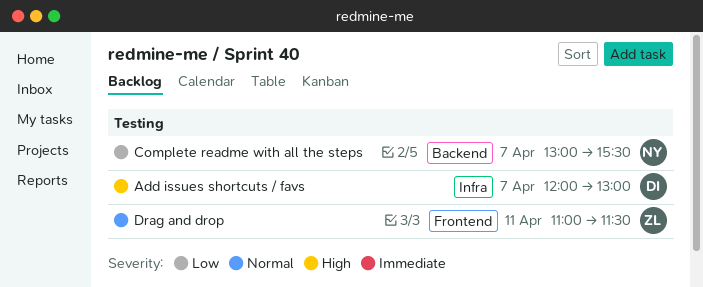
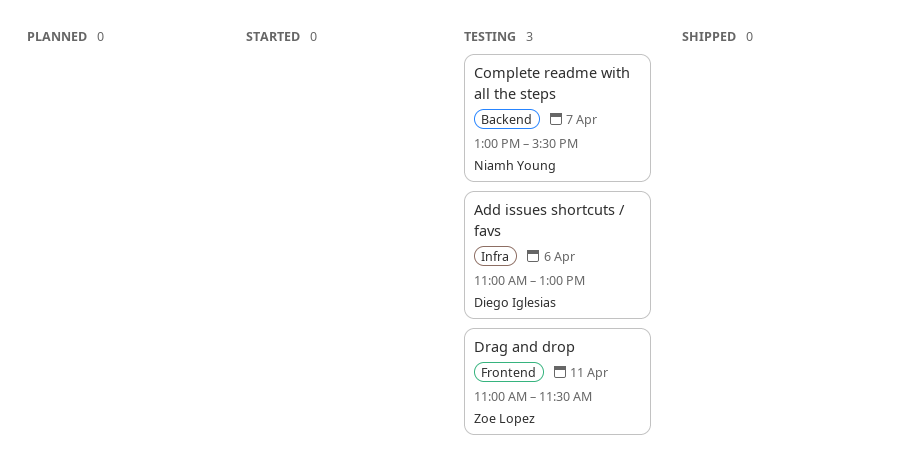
Add issues shortcuts / favs, day: Apr 7 -> Apr 6
Add issues shortcuts / favs, begins: 12:00 -> 11:00

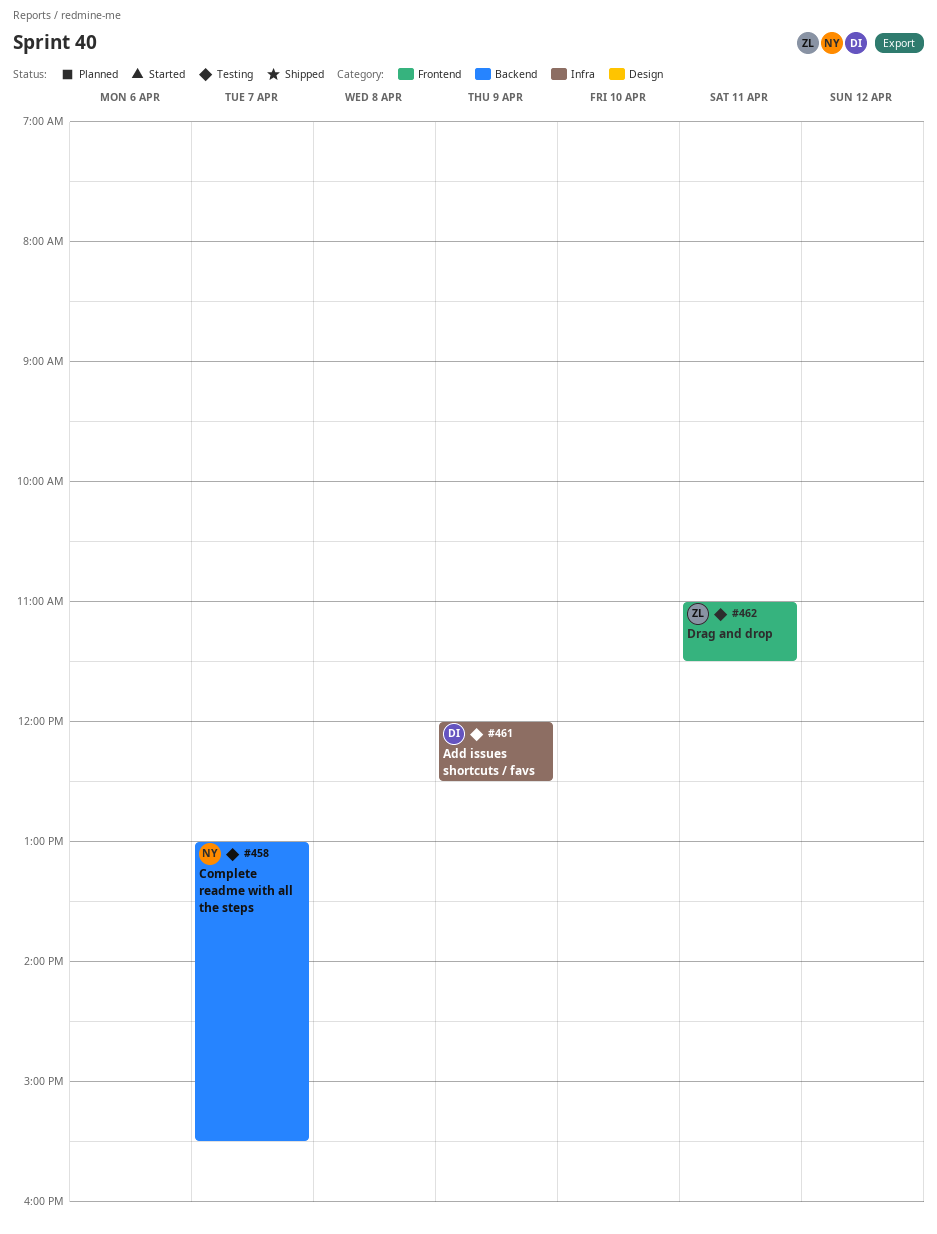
Add issues shortcuts / favs, day: Apr 6 -> Apr 9
Add issues shortcuts / favs, begins: 11:00 -> 12:00
Add issues shortcuts / favs, ends: 13:00 -> 12:30

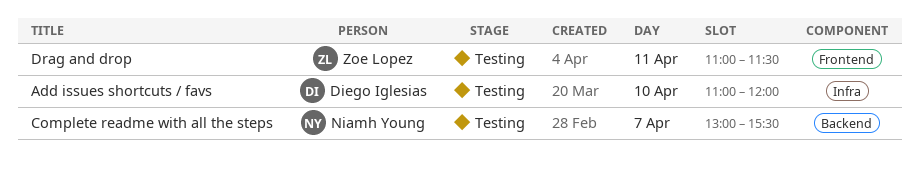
Add issues shortcuts / favs, day: Apr 9 -> Apr 10
Add issues shortcuts / favs, begins: 12:00 -> 11:00
Add issues shortcuts / favs, ends: 12:30 -> 12:00

